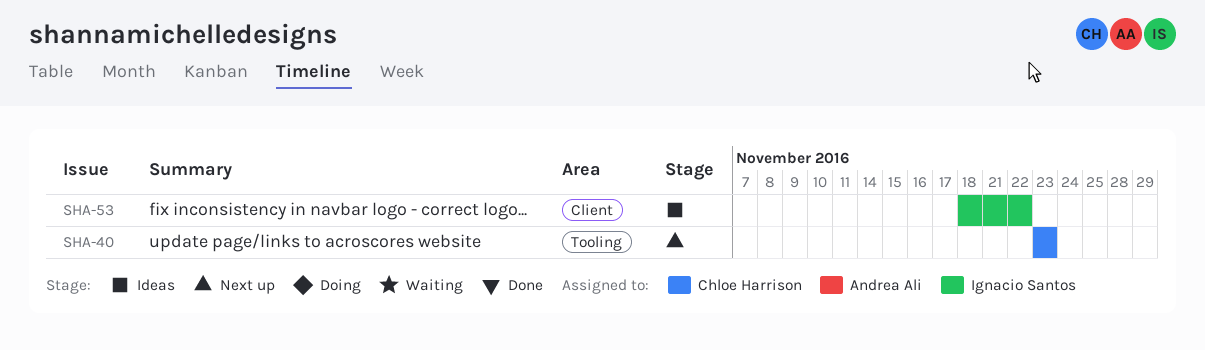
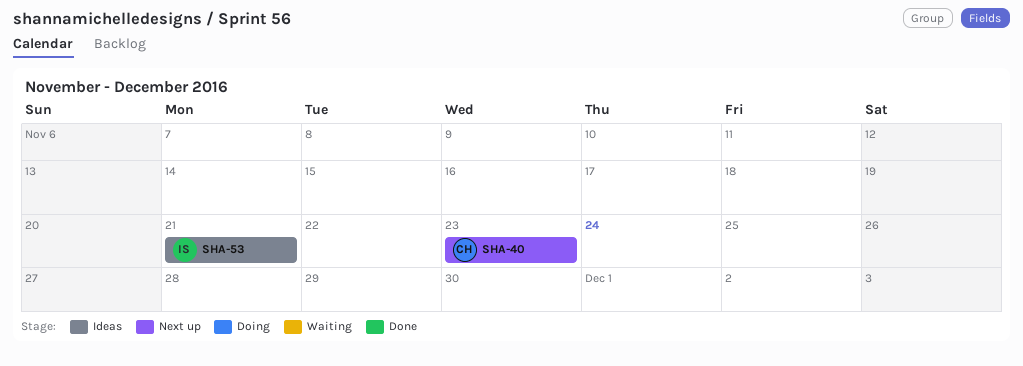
SHA-53, start: Nov 18 -> Nov 21
SHA-53, due: Nov 22 -> Nov 21

